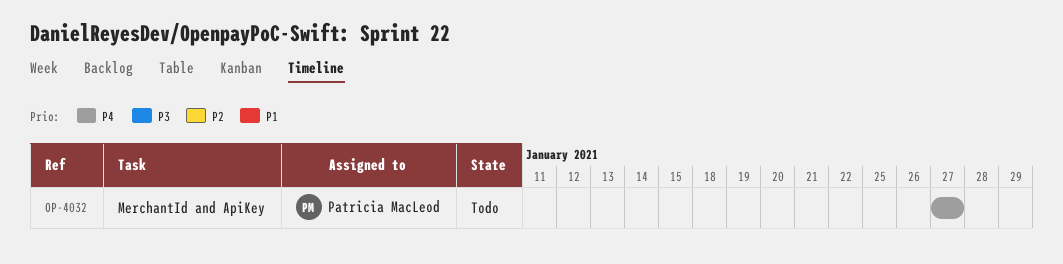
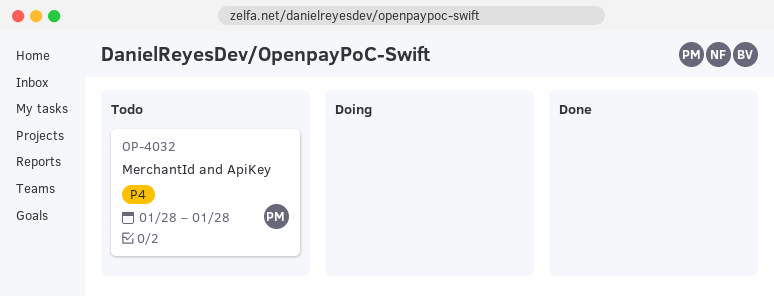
OP-4032, start: Jan 27 -> Jan 28
OP-4032, due: Jan 27 -> Jan 28

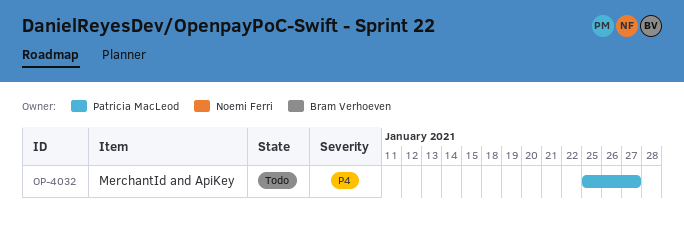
OP-4032, start: Jan 28 -> Jan 25
OP-4032, due: Jan 28 -> Jan 27

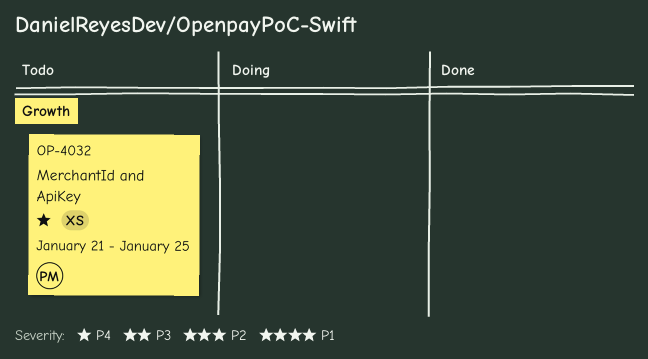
OP-4032, start: Jan 25 -> Jan 21
OP-4032, due: Jan 27 -> Jan 25

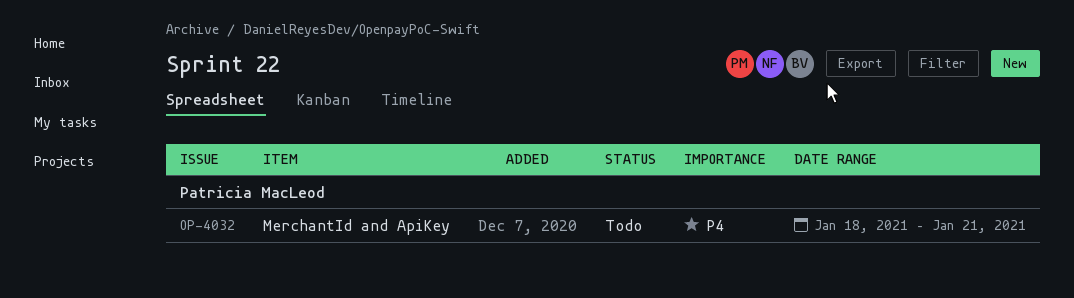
OP-4032, start: Jan 21 -> Jan 18
OP-4032, due: Jan 25 -> Jan 21

